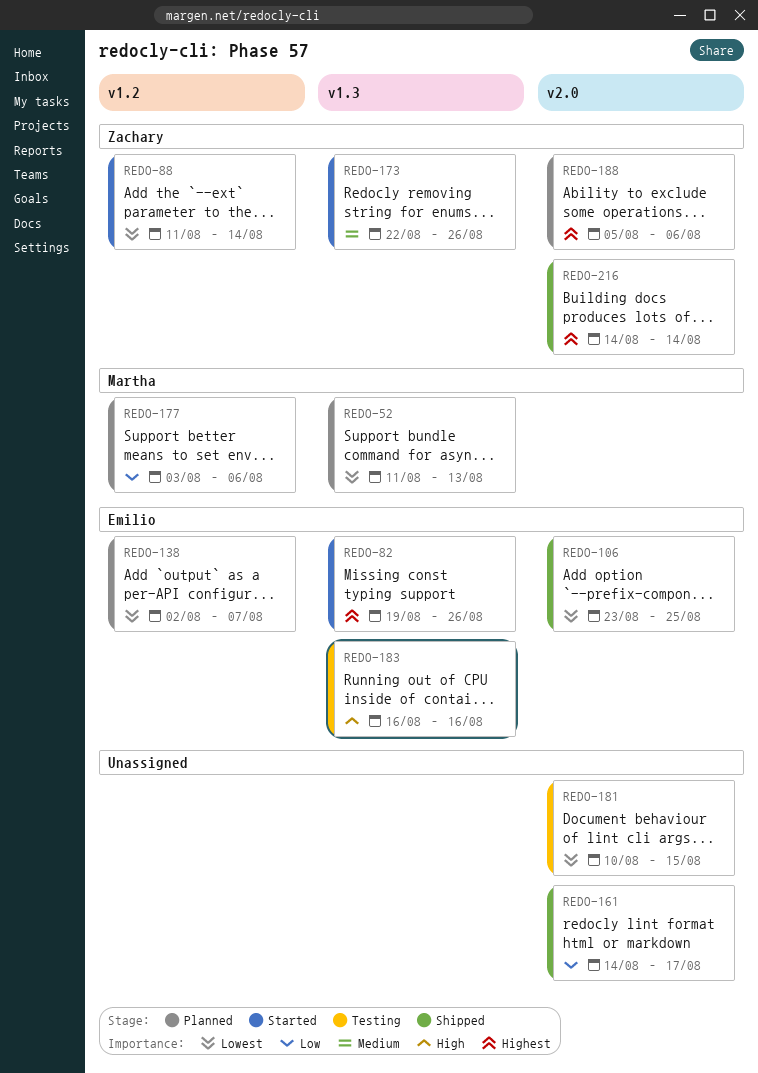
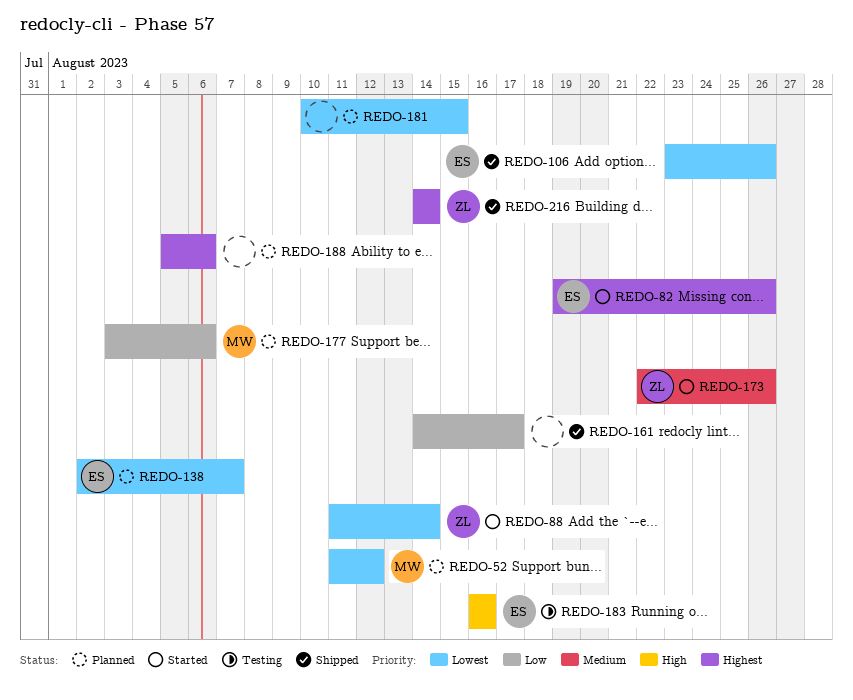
REDO-52, due: Aug 13 -> Aug 12
REDO-106, due: Aug 25 -> Aug 26
REDO-181, status: Testing -> Planned
REDO-188, owner: Zachary -> none

